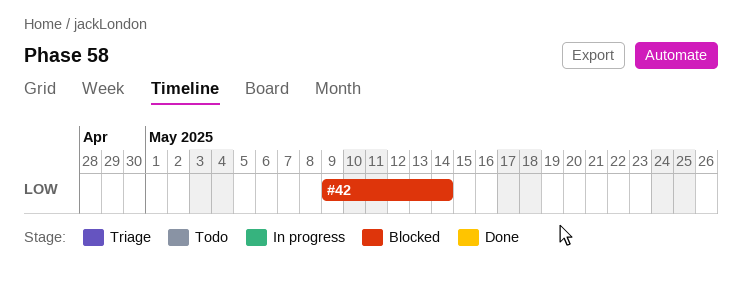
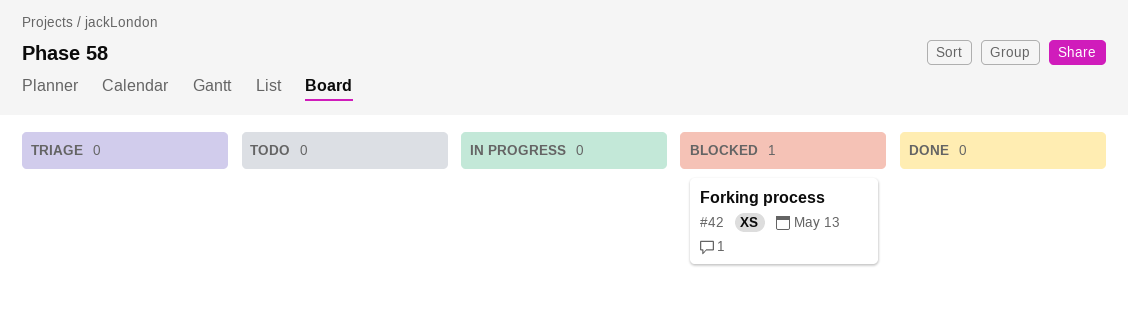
#42, due: May 14 -> May 13

